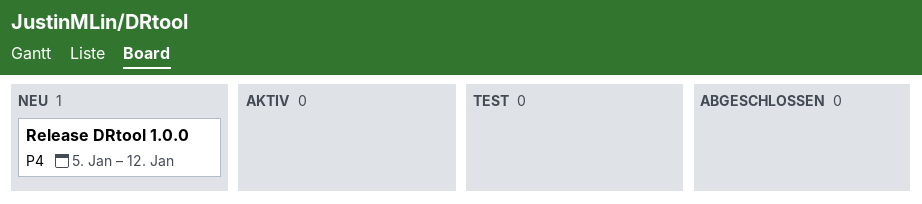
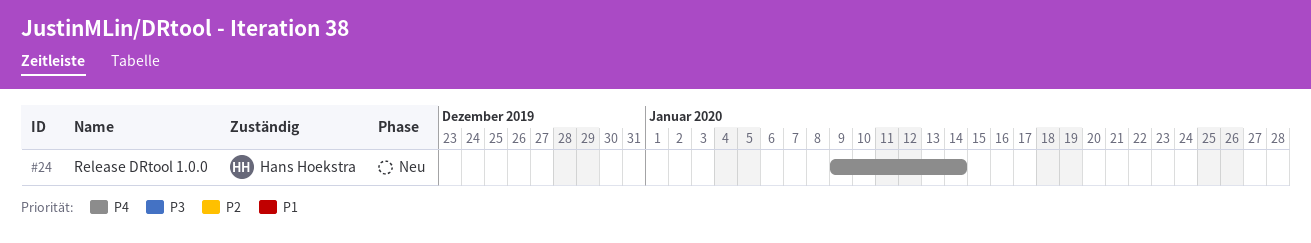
Release DRtool 1.0.0, start: Jan 5 -> Jan 9
Release DRtool 1.0.0, due: Jan 12 -> Jan 14

